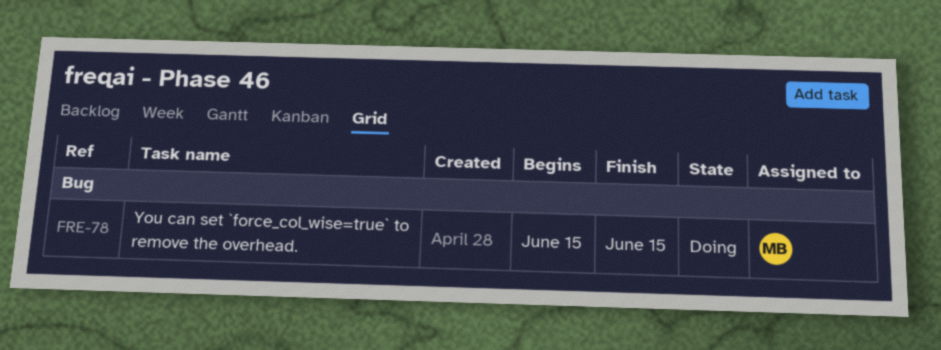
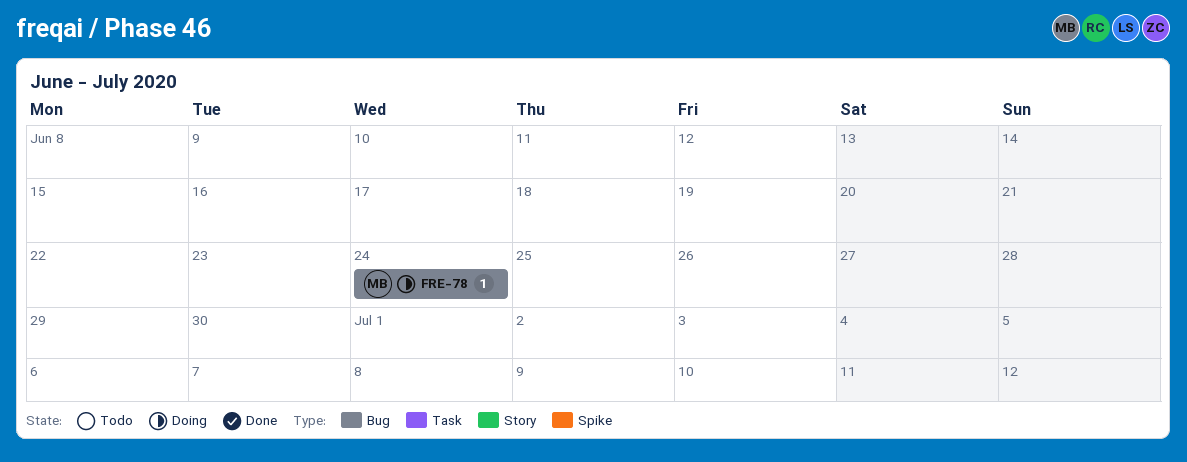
FRE-78, start: Jun 15 -> Jun 24
FRE-78, due: Jun 15 -> Jun 24

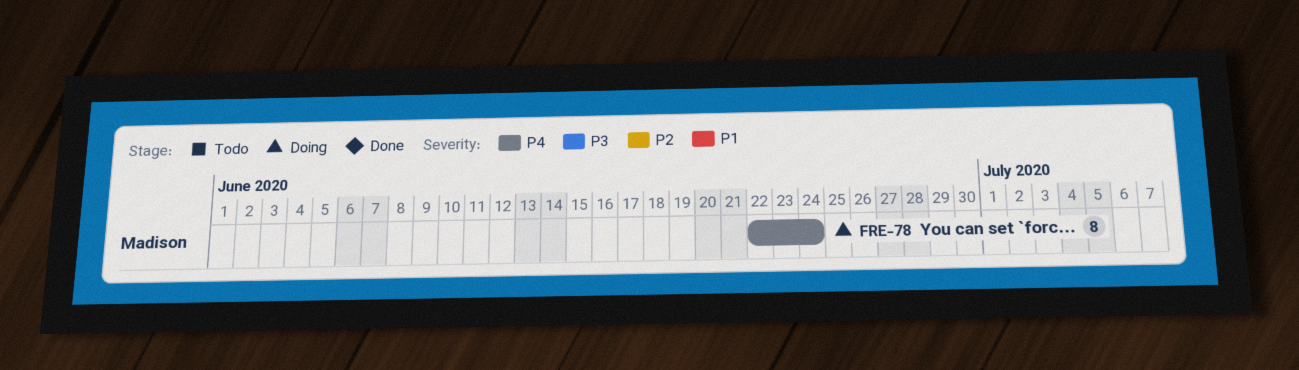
FRE-78, estimate: 1 -> 8
FRE-78, start: Jun 24 -> Jun 22

